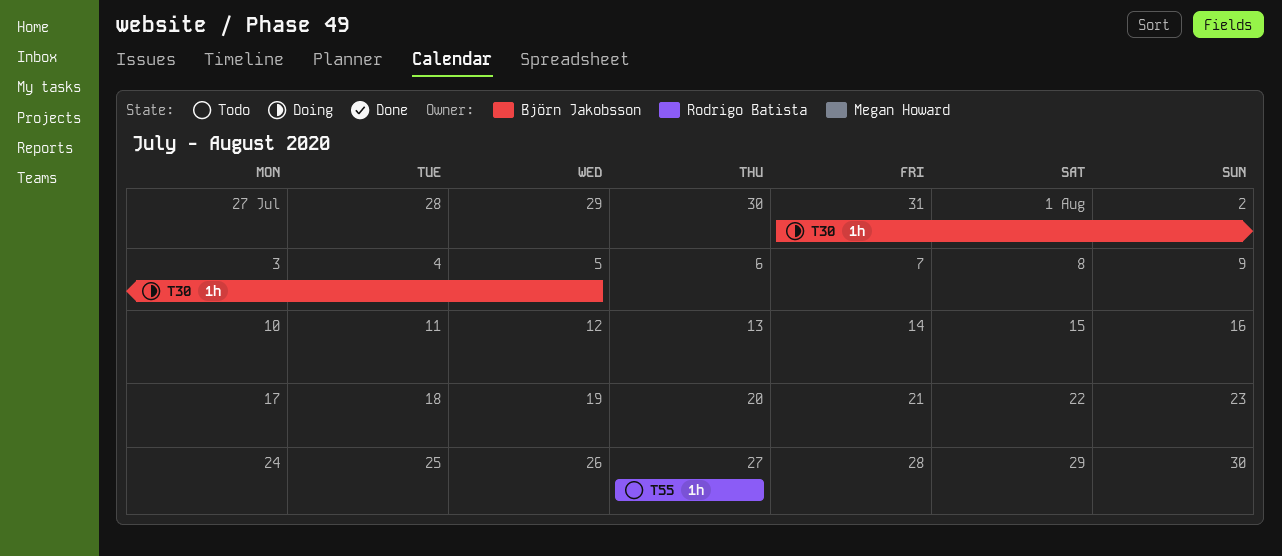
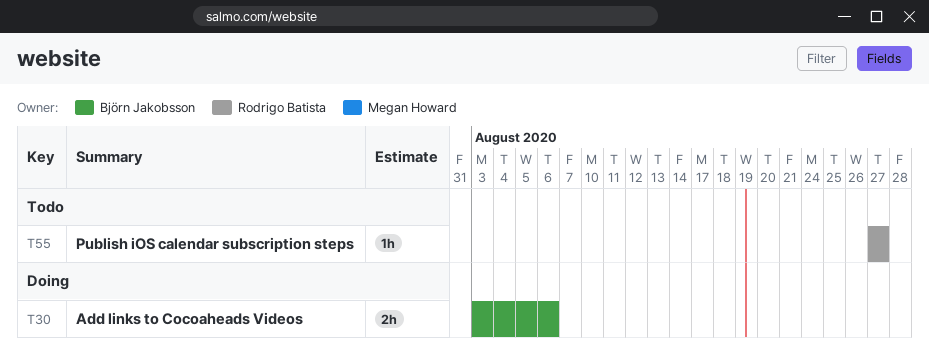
T30, estimate: 1h -> 2h
T30, start: Jul 31 -> Aug 3
T30, due: Aug 5 -> Aug 6

